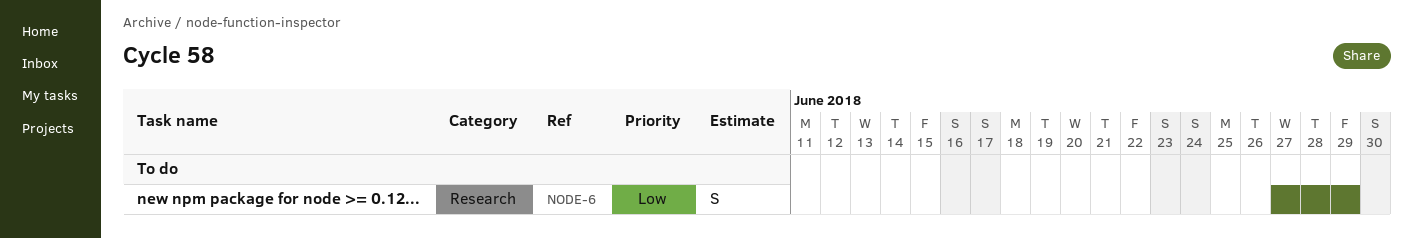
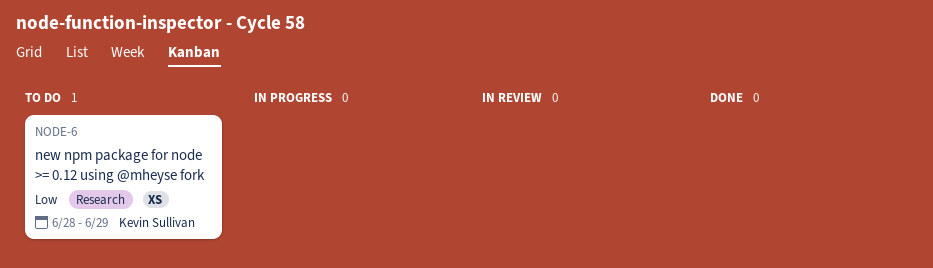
NODE-6, estimate: S -> XS
NODE-6, start: Jun 27 -> Jun 28

